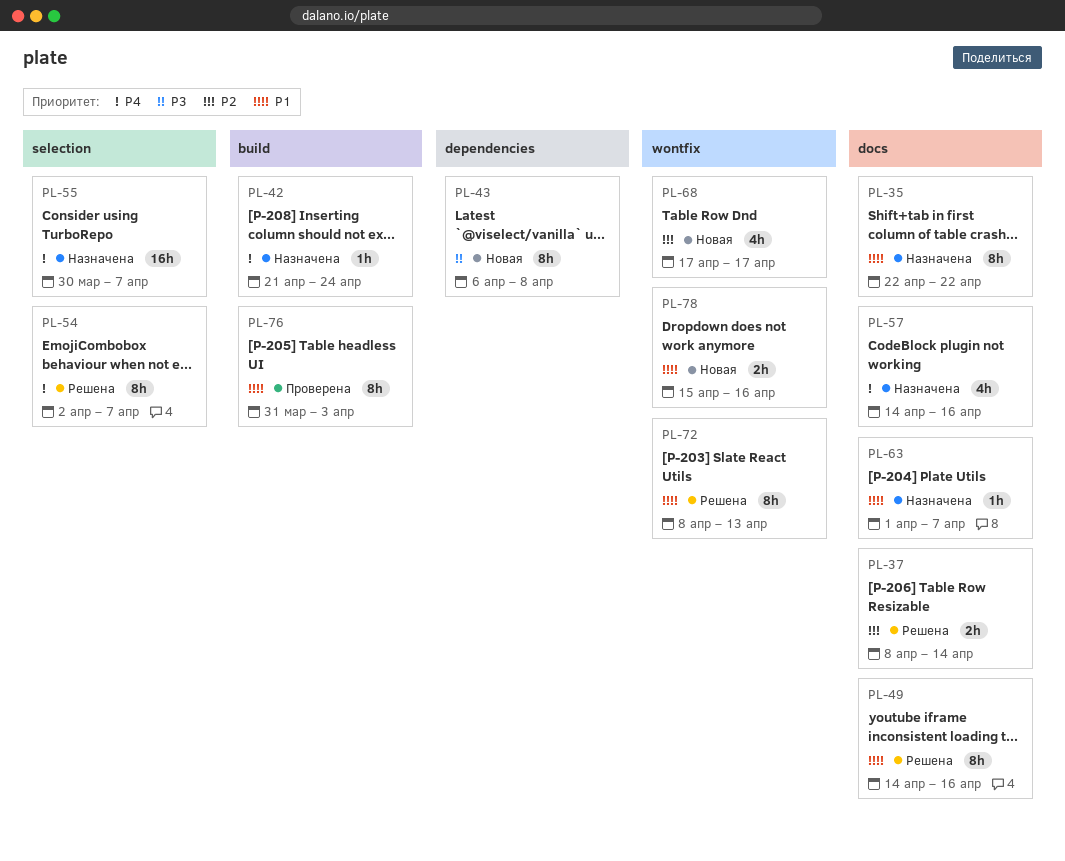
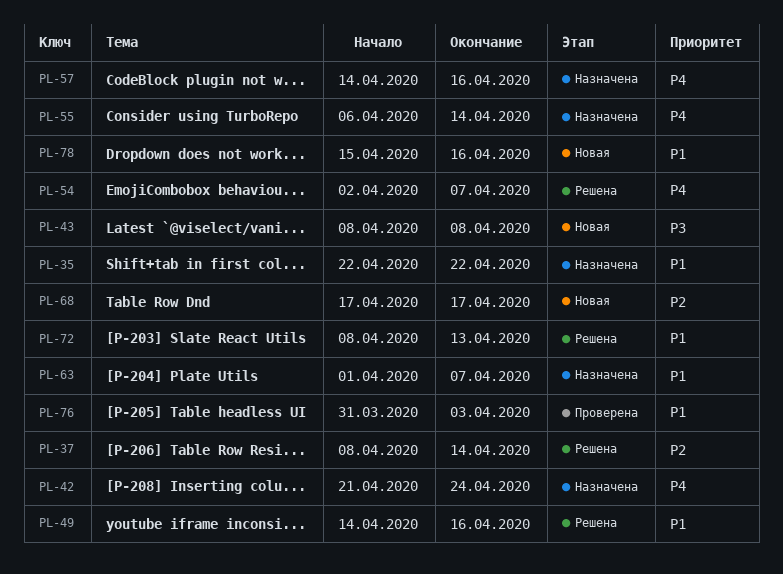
PL-43, start: Apr 6 -> Apr 8
PL-55, start: Mar 30 -> Apr 6
PL-55, due: Apr 7 -> Apr 14

